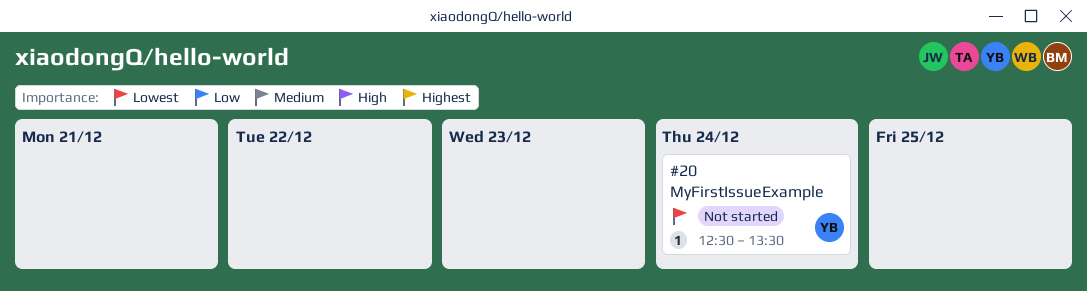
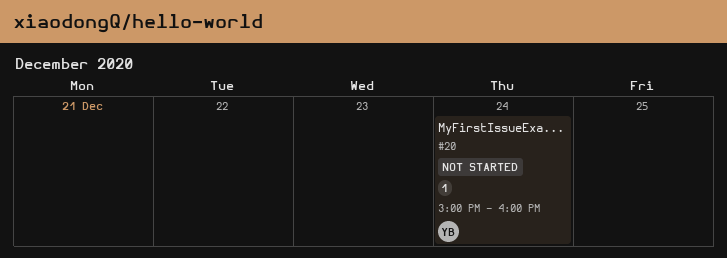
#20, begins: 12:30 -> 15:00
#20, ends: 13:30 -> 16:00

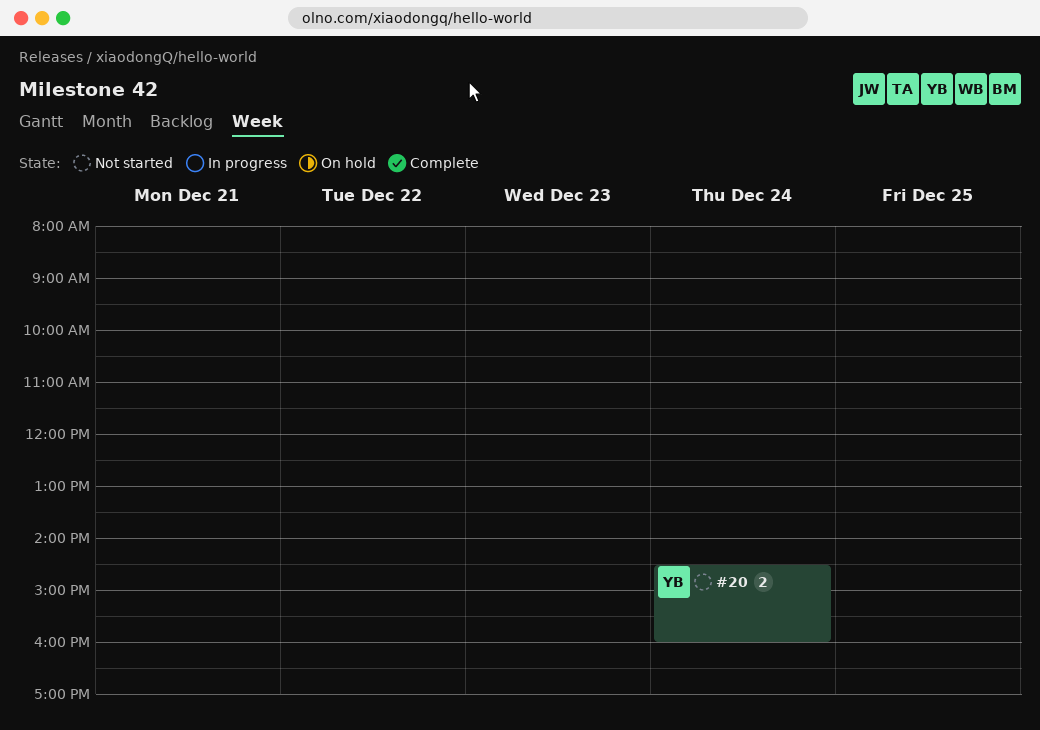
#20, estimate: 1 -> 2
#20, begins: 15:00 -> 14:30

